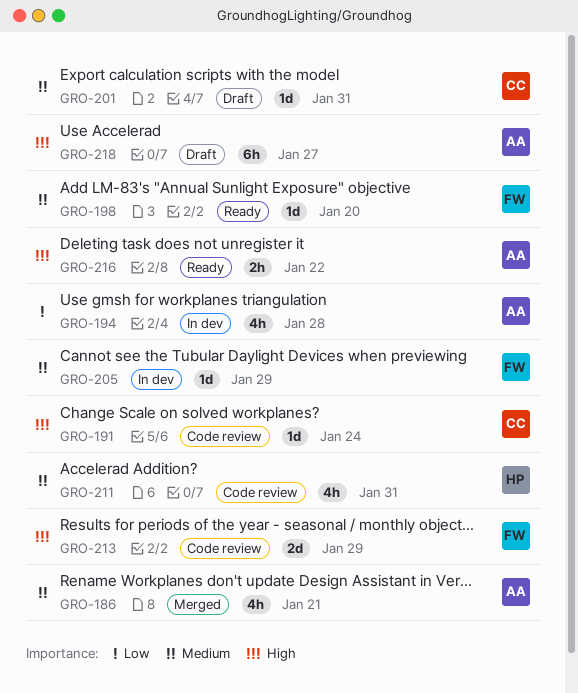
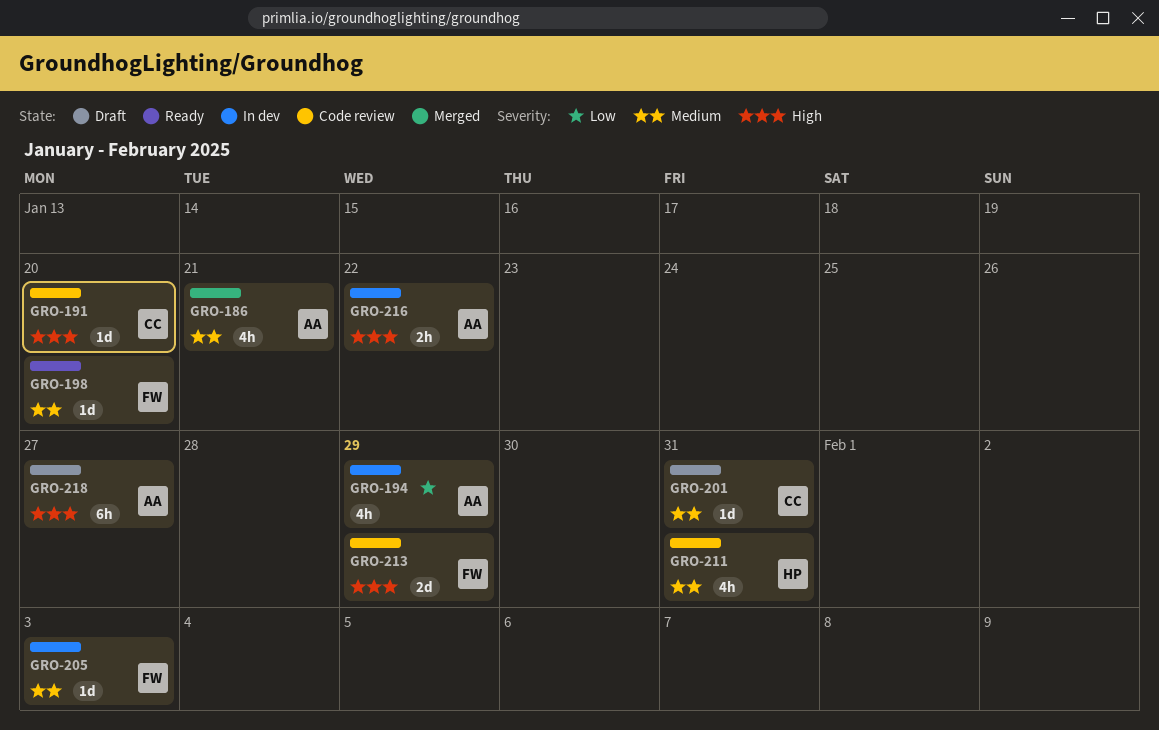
GRO-191, due: Jan 24 -> Jan 20
GRO-194, due: Jan 28 -> Jan 29
GRO-205, due: Jan 29 -> Feb 3
GRO-216, status: Ready -> In dev

